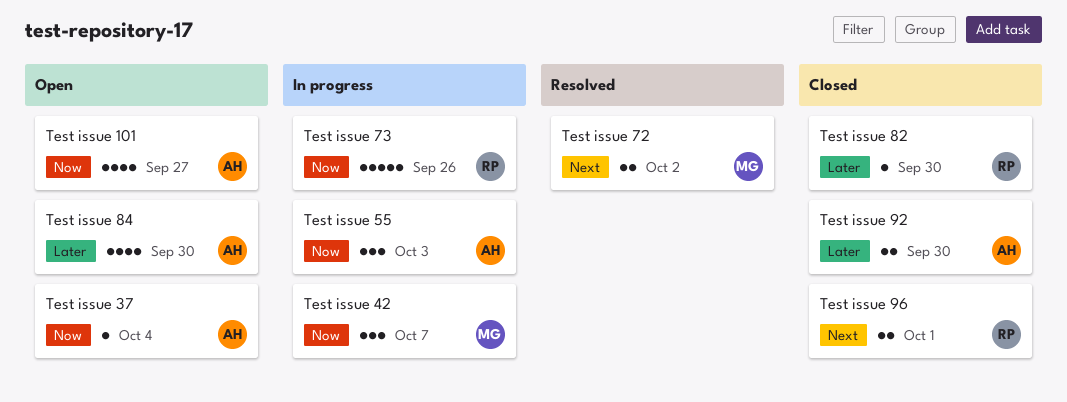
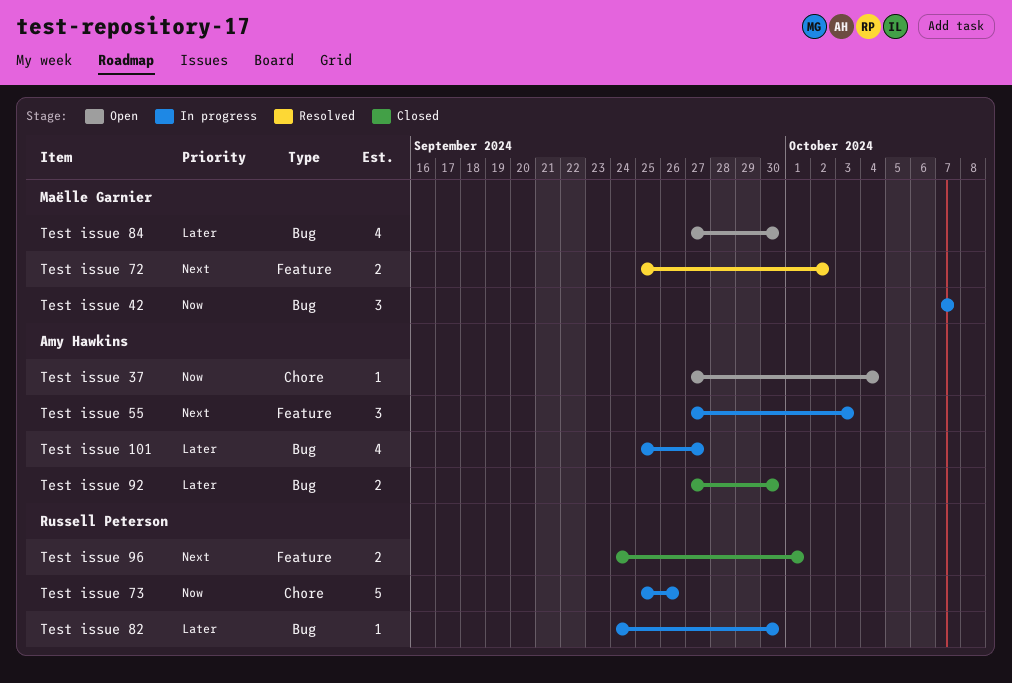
Test issue 101, status: Open -> In progress
Test issue 101, priority: Now -> Later
Test issue 55, priority: Now -> Next
Test issue 82, status: Closed -> In progress
Test issue 84, owner: Amy Hawkins -> Maëlle Garnier

